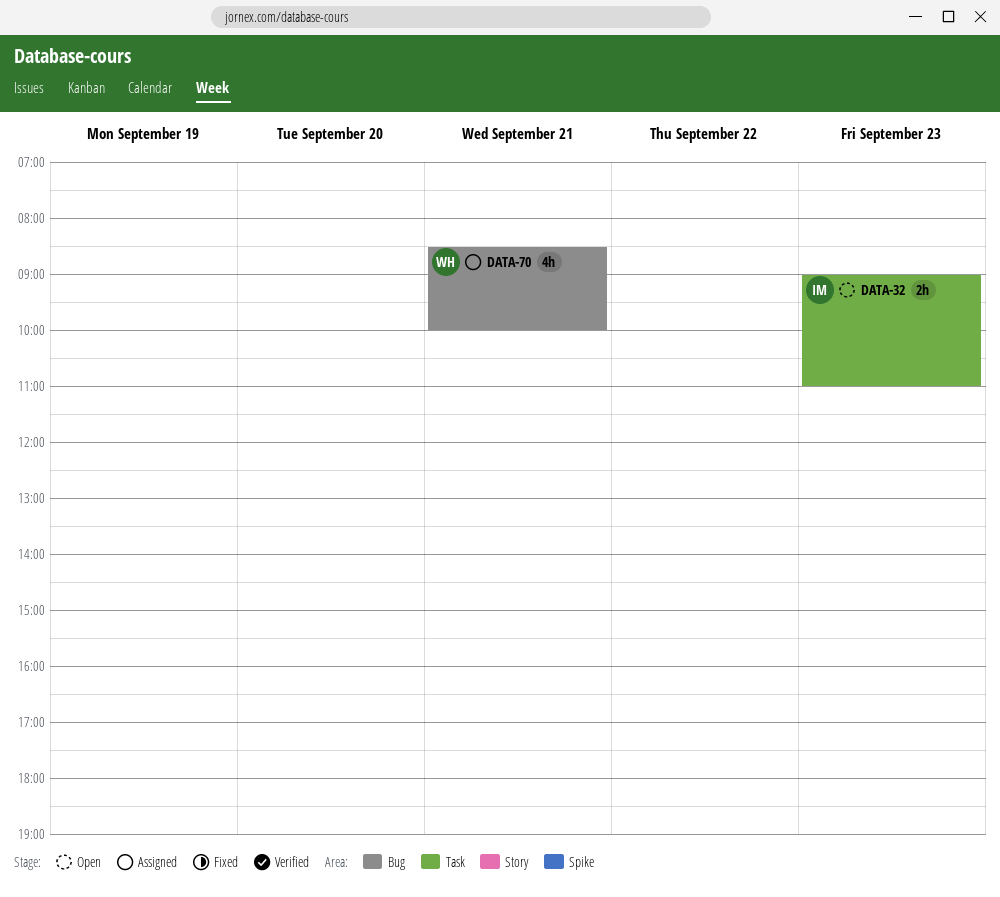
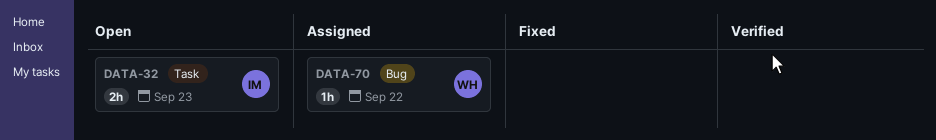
DATA-70, estimate: 4h -> 1h
DATA-70, day: Sep 21 -> Sep 22

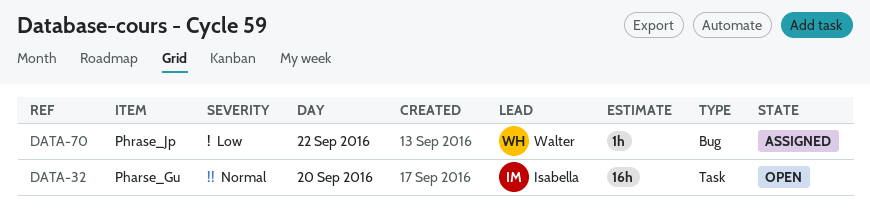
DATA-32, estimate: 2h -> 16h
DATA-32, day: Sep 23 -> Sep 20

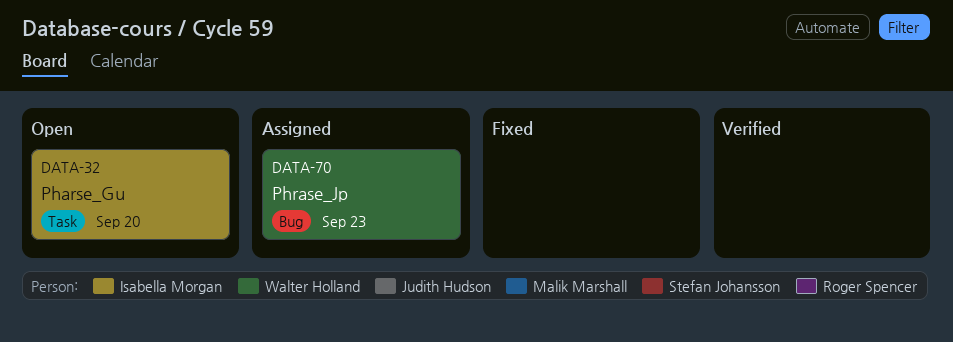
DATA-70, day: Sep 22 -> Sep 23

